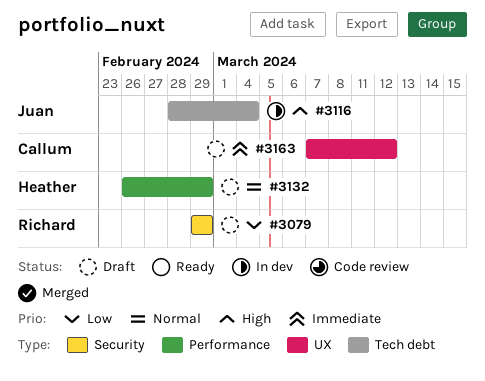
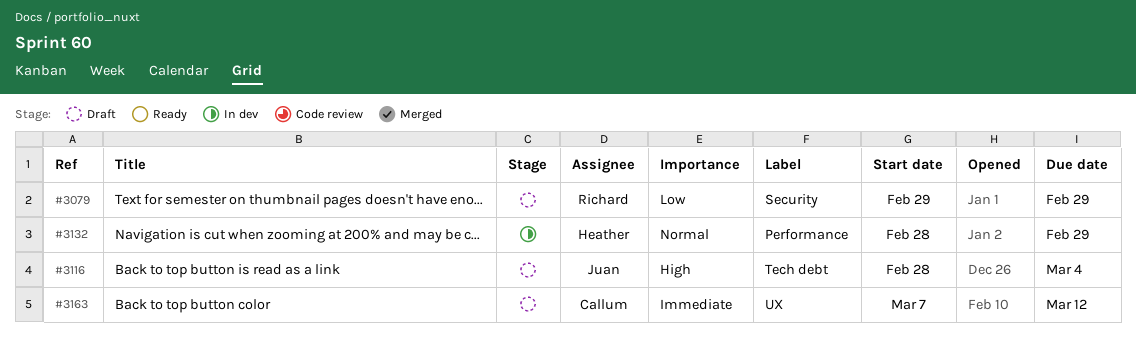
#3116, status: In dev -> Draft
#3132, status: Draft -> In dev
#3132, start: Feb 26 -> Feb 28

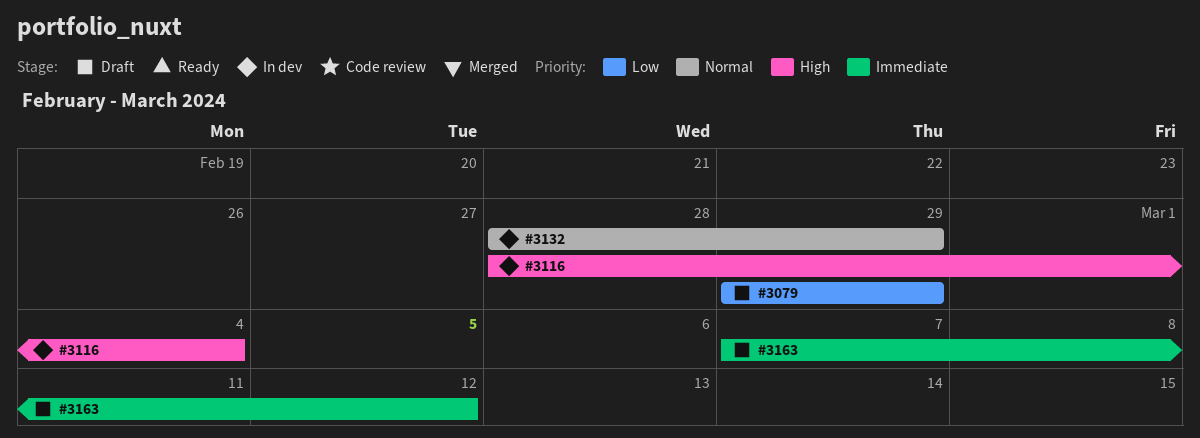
#3116, status: Draft -> In dev

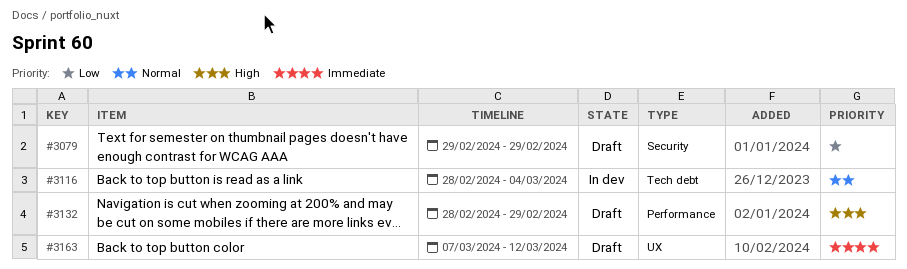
#3116, priority: High -> Normal
#3132, status: In dev -> Draft
#3132, priority: Normal -> High

